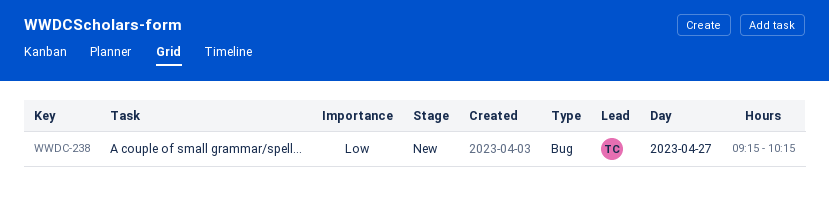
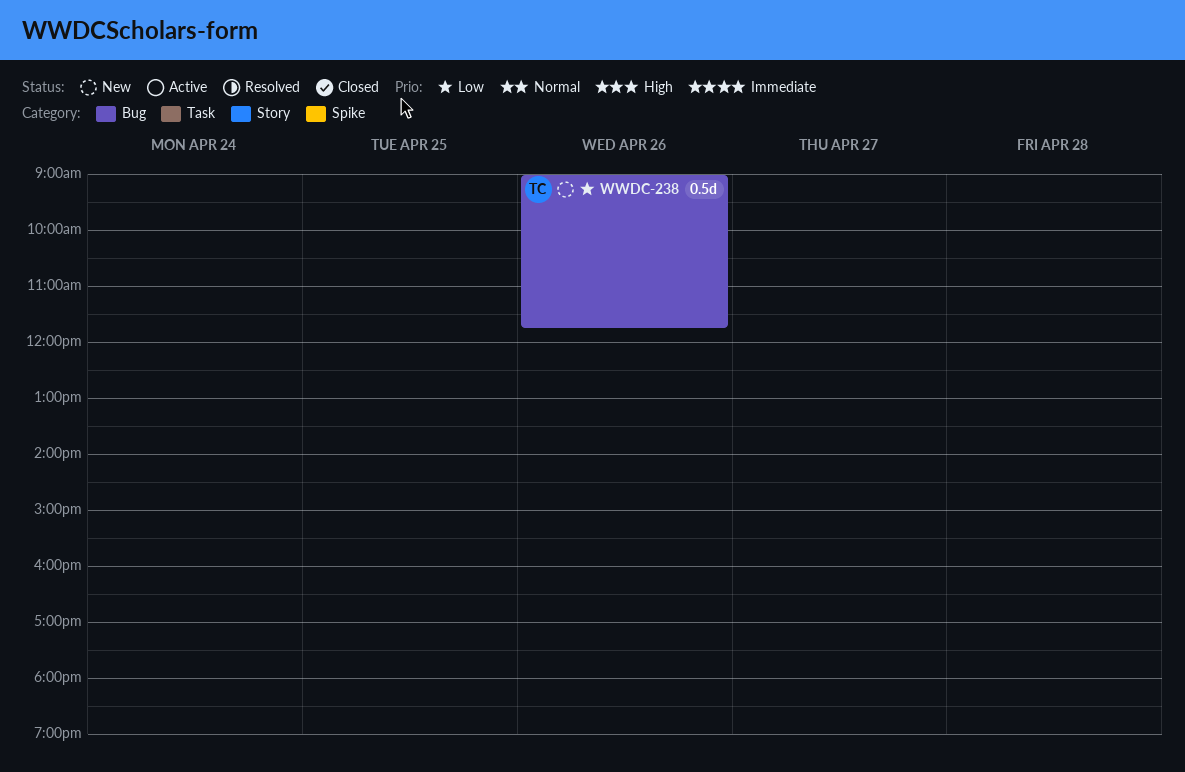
WWDC-238, day: Apr 27 -> Apr 26
WWDC-238, begins: 09:15 -> 09:00
WWDC-238, ends: 10:15 -> 11:45

